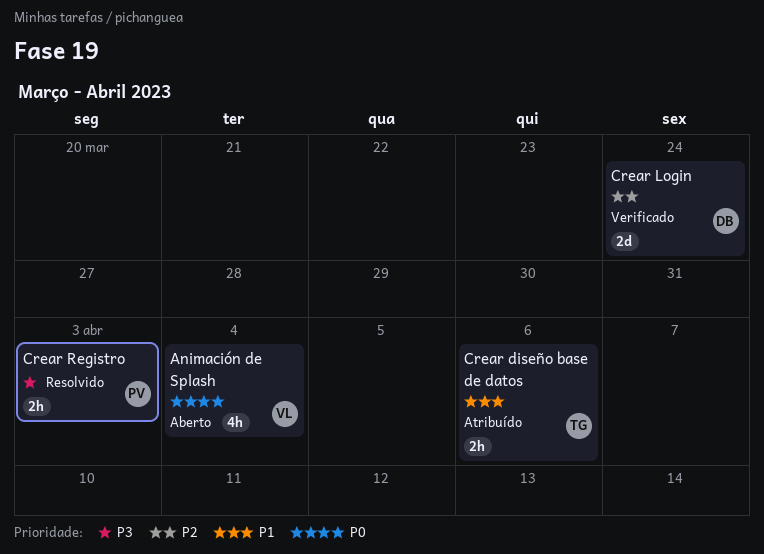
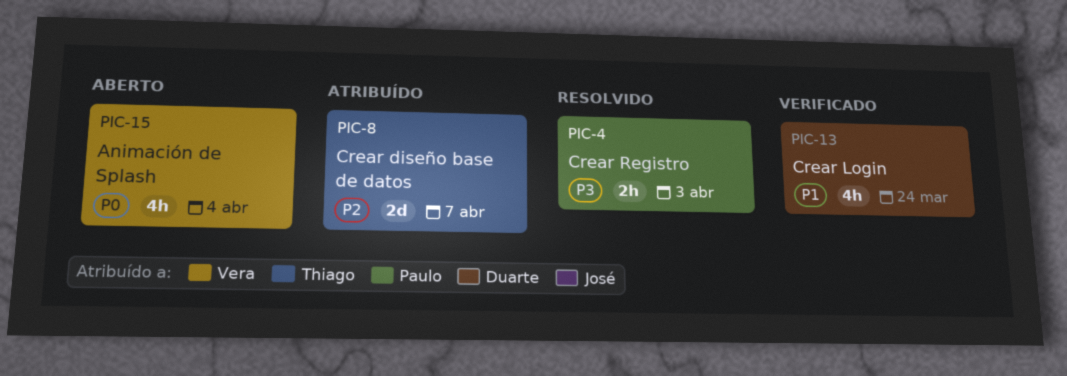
Crear diseño base de datos, priority: P1 -> P2
Crear diseño base de datos, estimate: 2h -> 2d
Crear diseño base de datos, due: Apr 6 -> Apr 7
Crear Login, priority: P2 -> P1
Crear Login, estimate: 2d -> 4h

